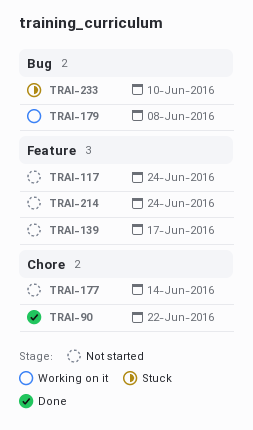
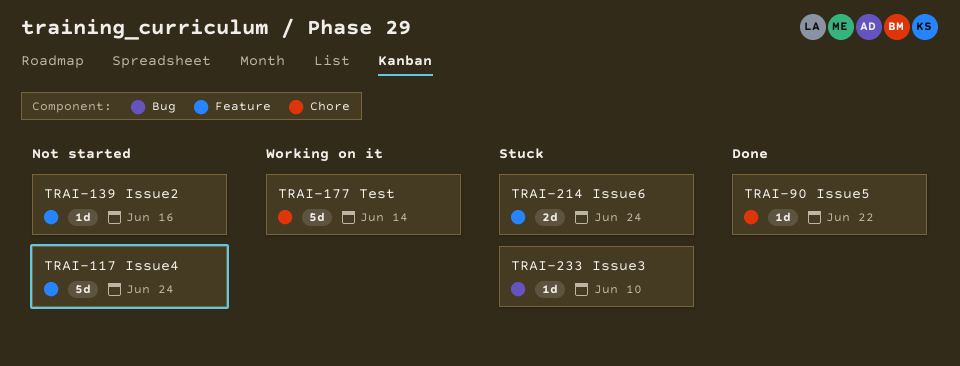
TRAI-139, due: Jun 17 -> Jun 16
TRAI-177, status: Not started -> Working on it
TRAI-179: present -> none
TRAI-214, status: Not started -> Stuck

